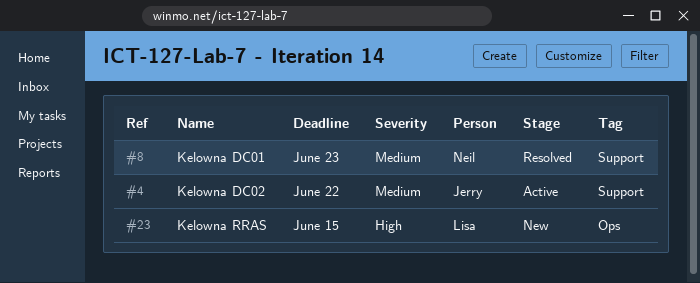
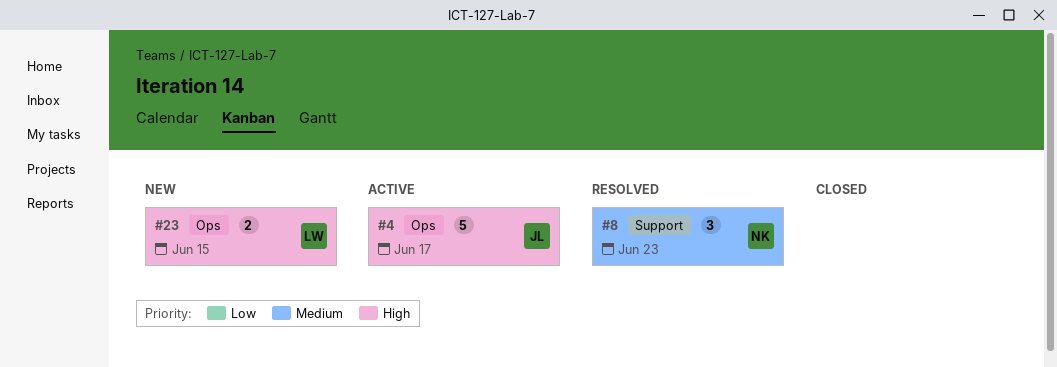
#4, priority: Medium -> High
#4, label: Support -> Ops
#4, due: Jun 22 -> Jun 17

